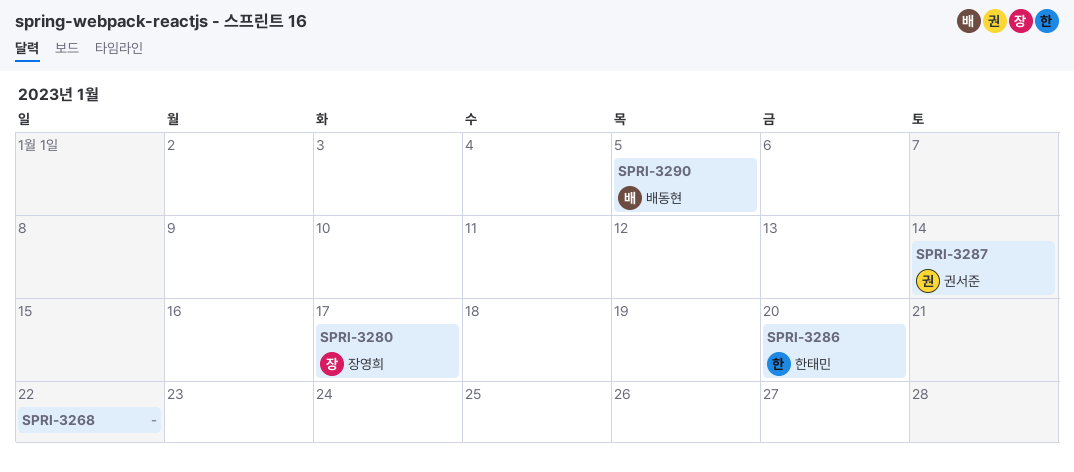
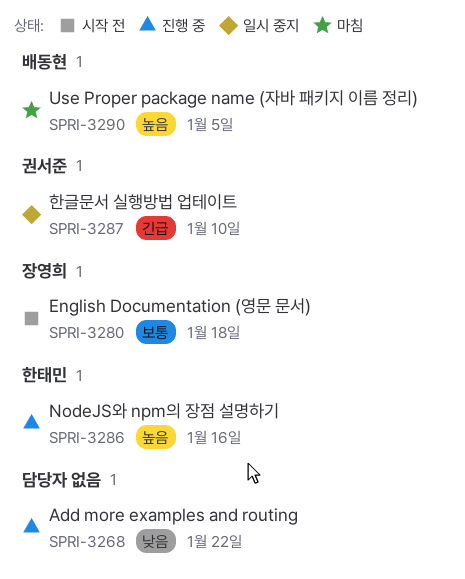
SPRI-3280, due: Jan 17 -> Jan 18
SPRI-3286, due: Jan 20 -> Jan 16
SPRI-3287, due: Jan 14 -> Jan 10

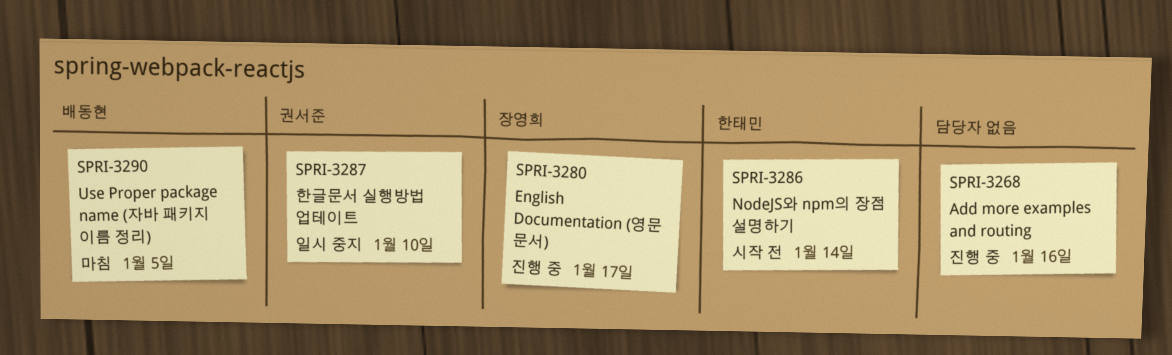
SPRI-3268, due: Jan 22 -> Jan 16
SPRI-3280, status: 시작 전 -> 진행 중
SPRI-3280, due: Jan 18 -> Jan 17
SPRI-3286, status: 진행 중 -> 시작 전
SPRI-3286, due: Jan 16 -> Jan 14

